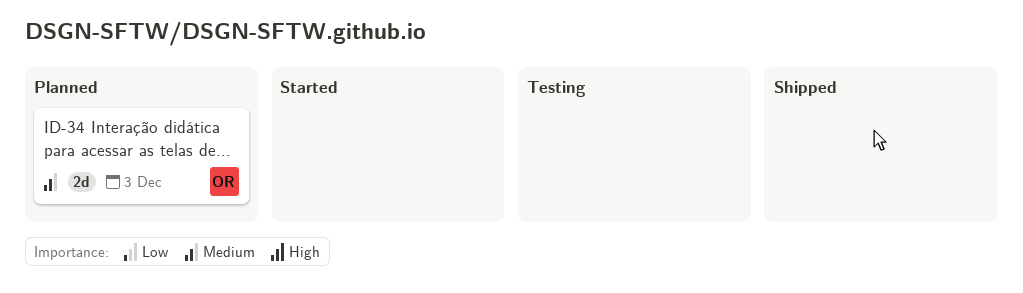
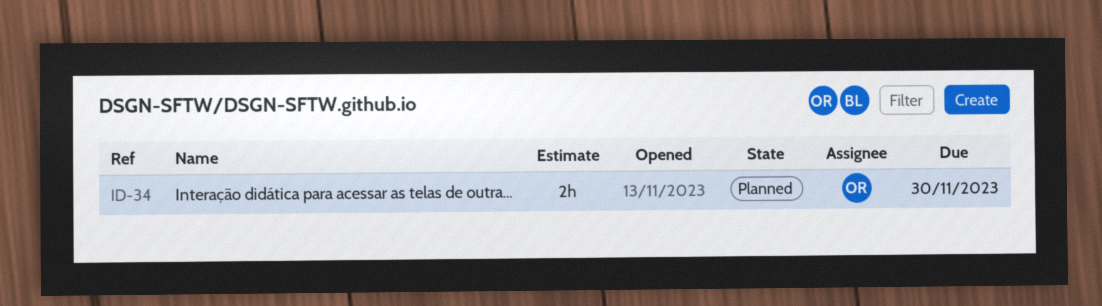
ID-34, estimate: 2d -> 2h
ID-34, due: Dec 3 -> Nov 30

